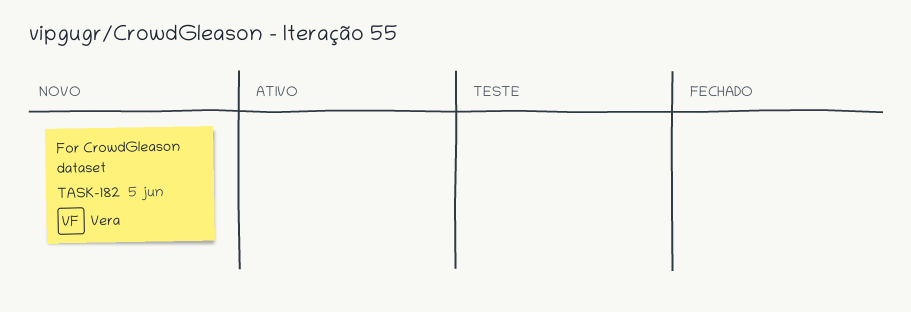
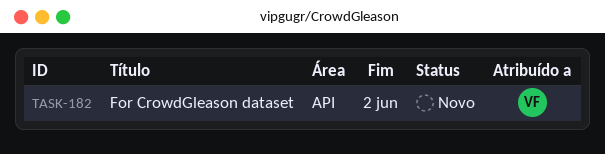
TASK-182, due: Jun 5 -> Jun 2

